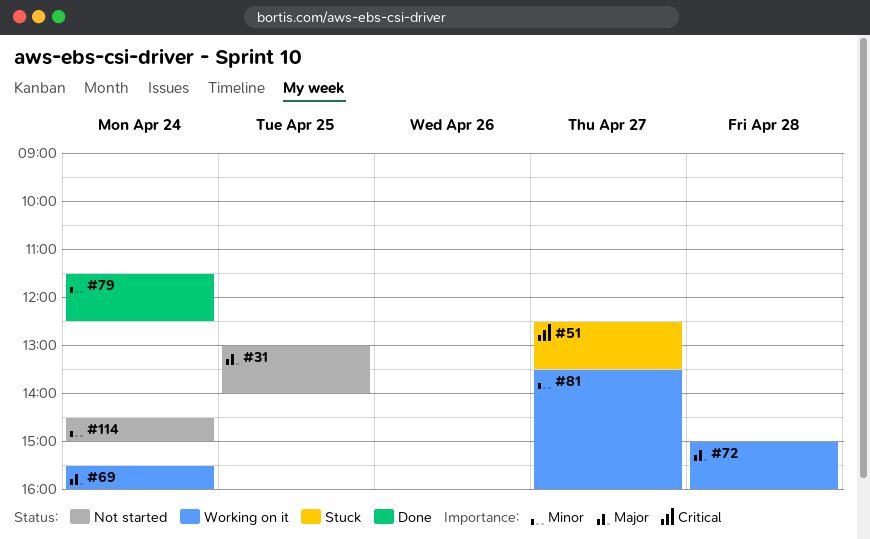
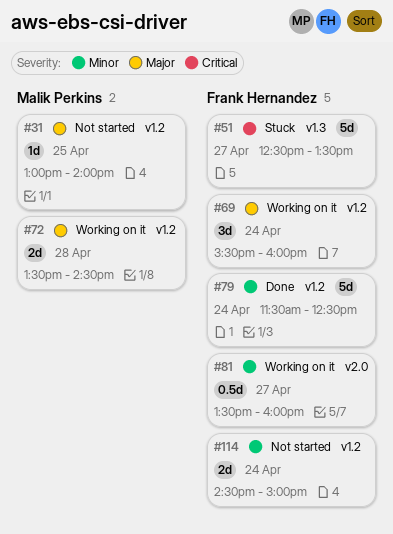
#72, begins: 15:00 -> 13:30
#72, ends: 16:00 -> 14:30

